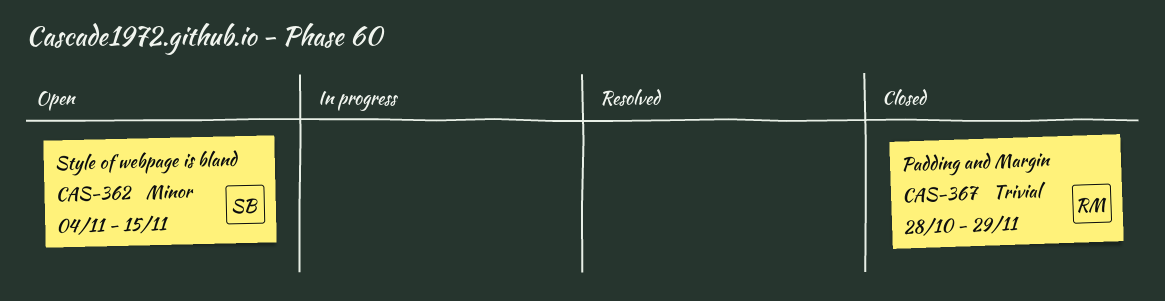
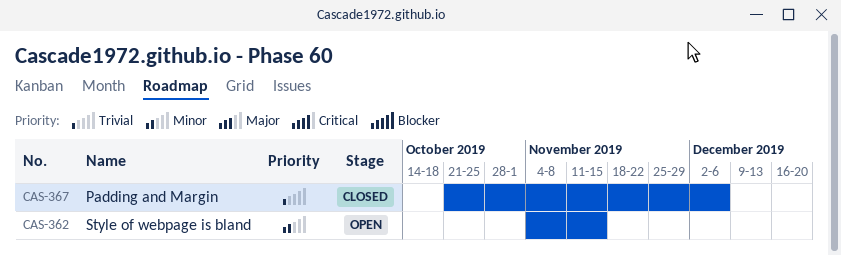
CAS-367, start: Oct 28 -> Oct 21
CAS-367, due: Nov 29 -> Dec 6

